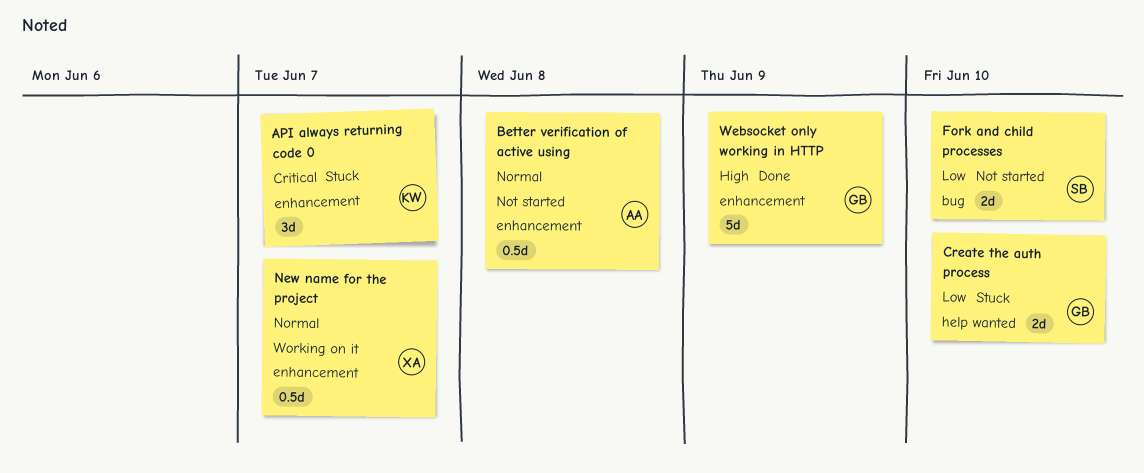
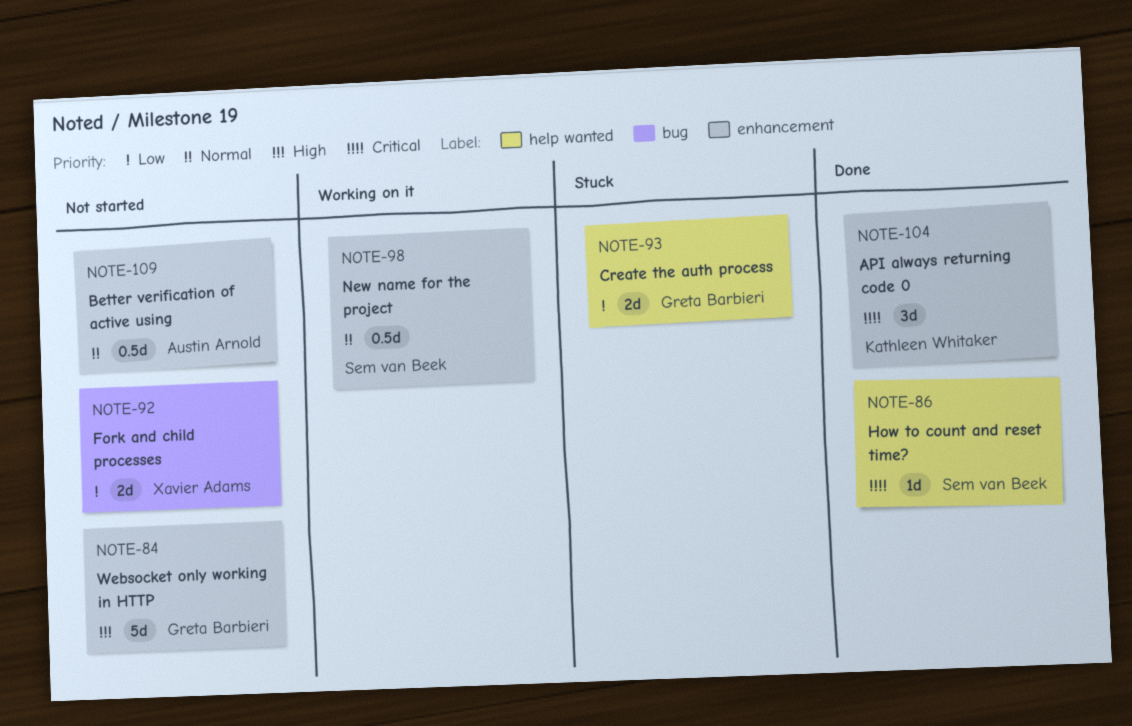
API always returning code 0, status: Stuck -> Done
Fork and child processes, owner: Sem van Beek -> Xavier Adams
How to count and reset time?: none -> present
New name for the project, owner: Xavier Adams -> Sem van Beek
Websocket only working in HTTP, status: Done -> Not started

